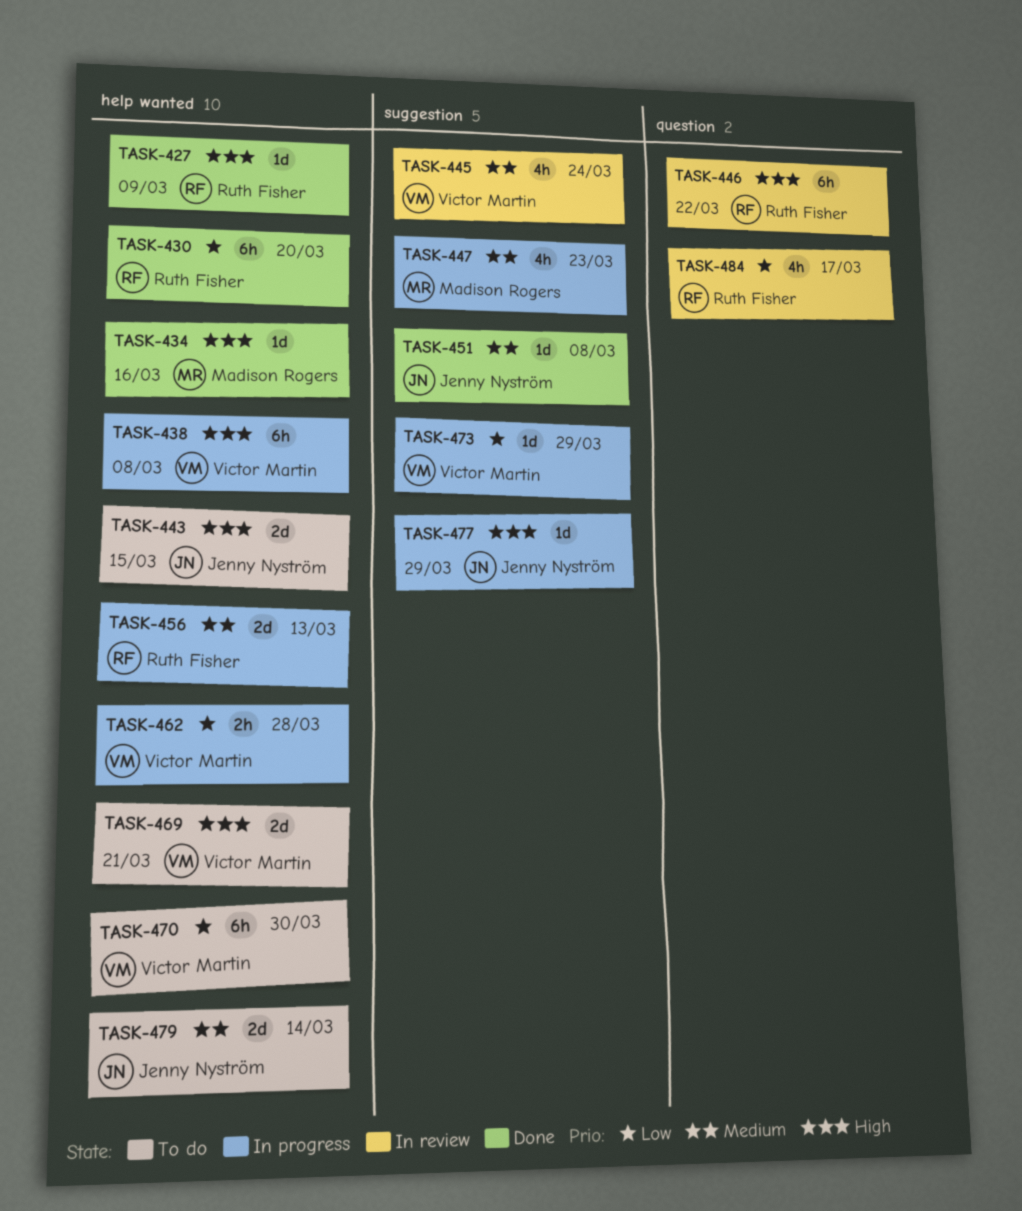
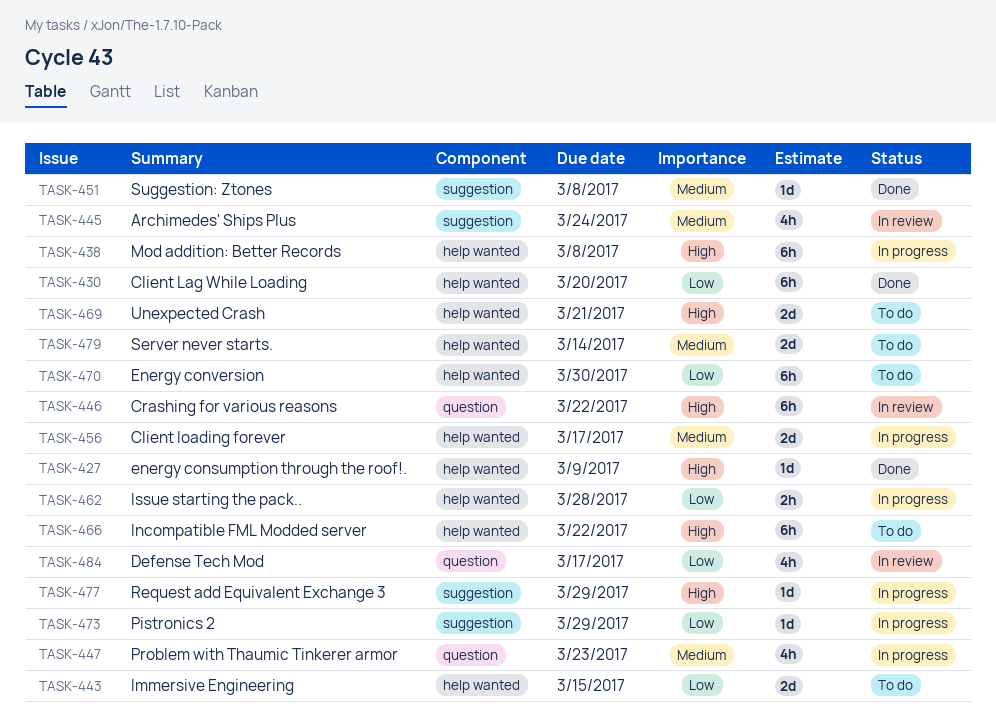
TASK-434: present -> none
TASK-443, priority: High -> Low
TASK-447, label: suggestion -> question
TASK-456, due: Mar 13 -> Mar 17
TASK-466: none -> present

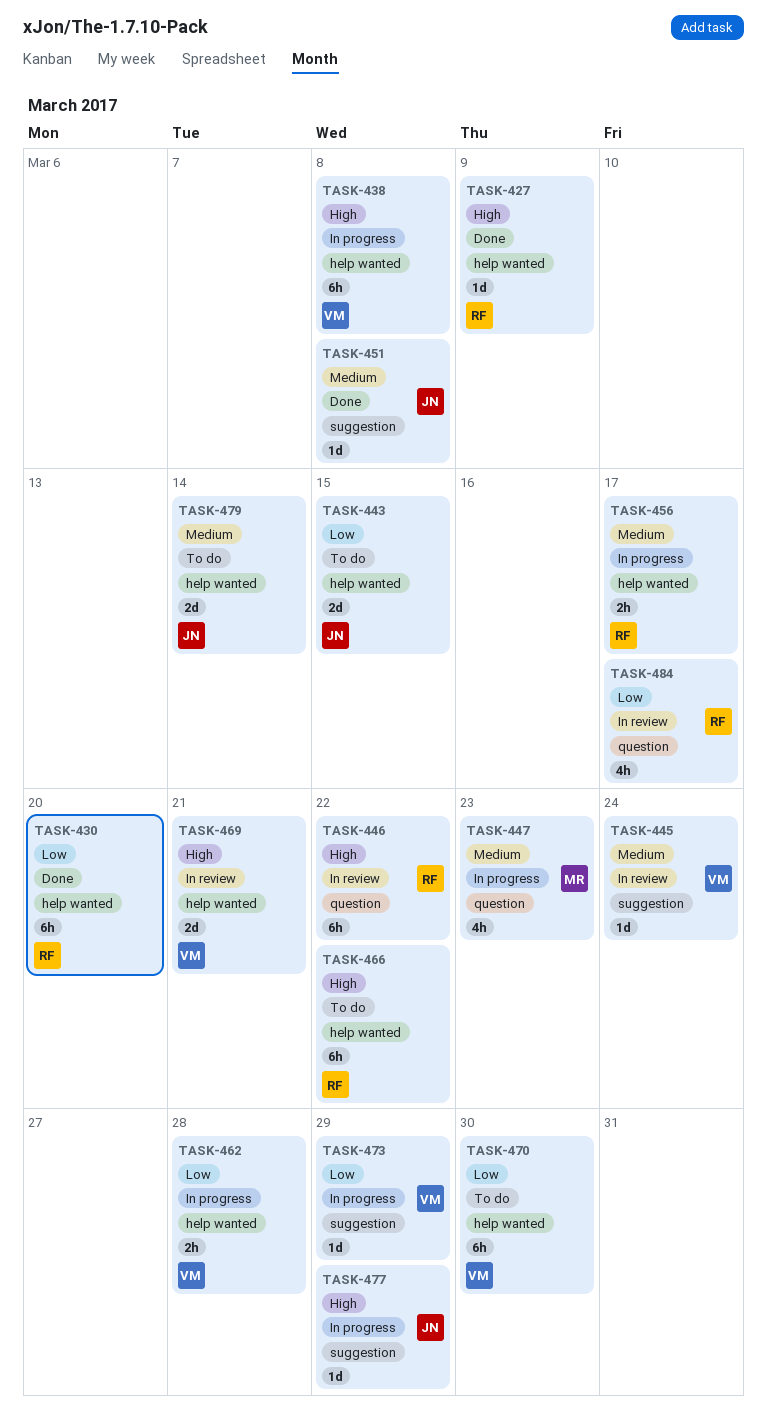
TASK-445, estimate: 4h -> 1d
TASK-456, estimate: 2d -> 2h
TASK-469, status: To do -> In review

